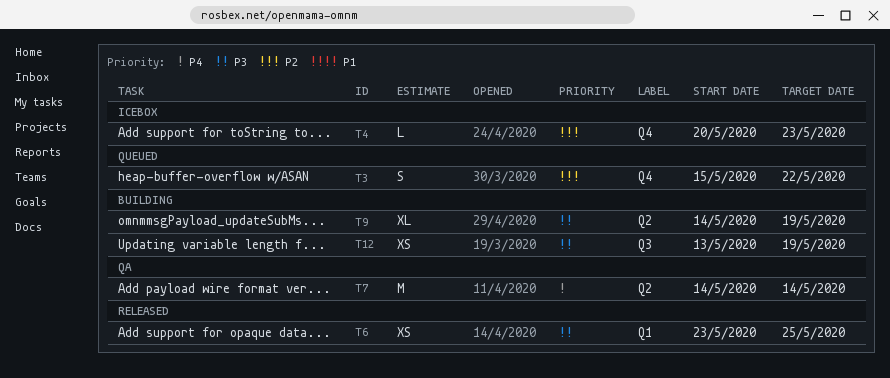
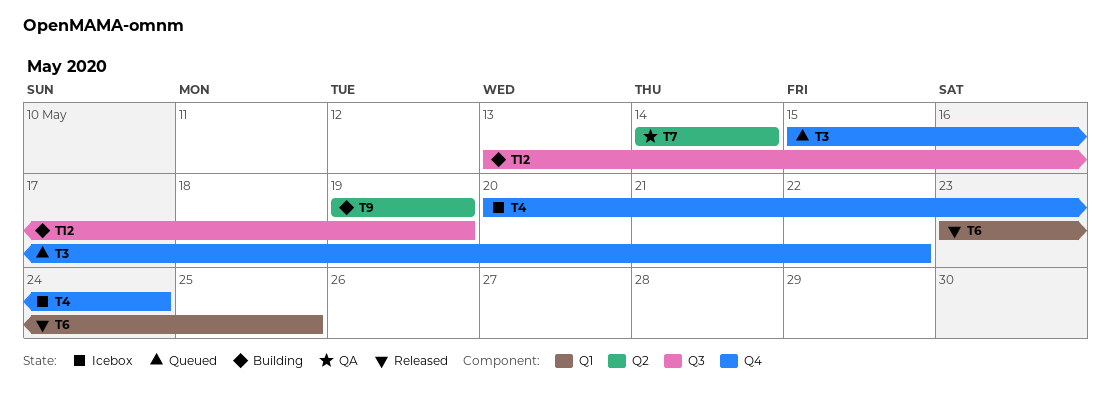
T4, due: May 23 -> May 24
T9, start: May 14 -> May 19

